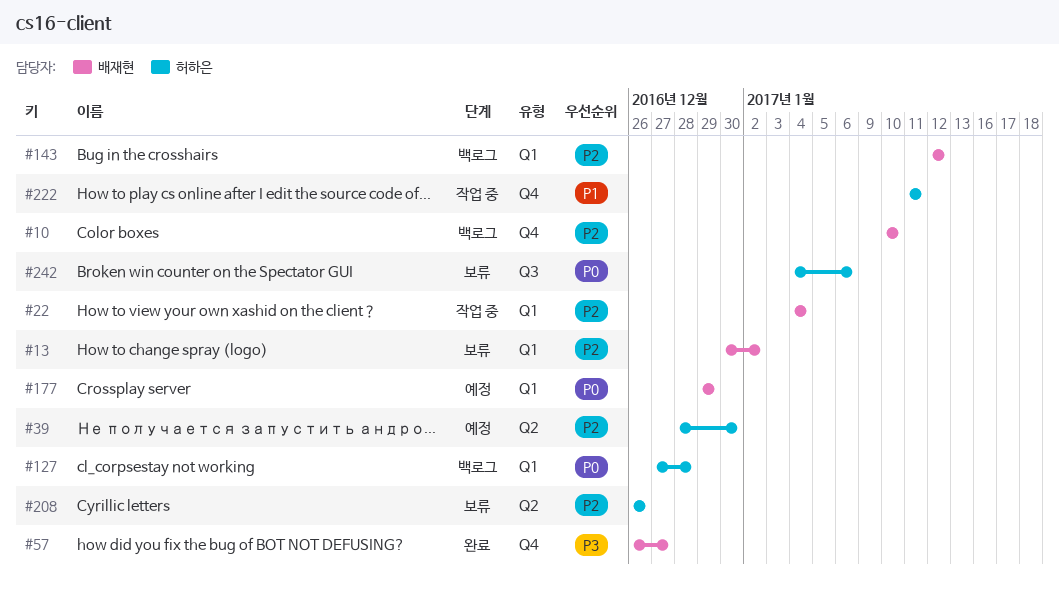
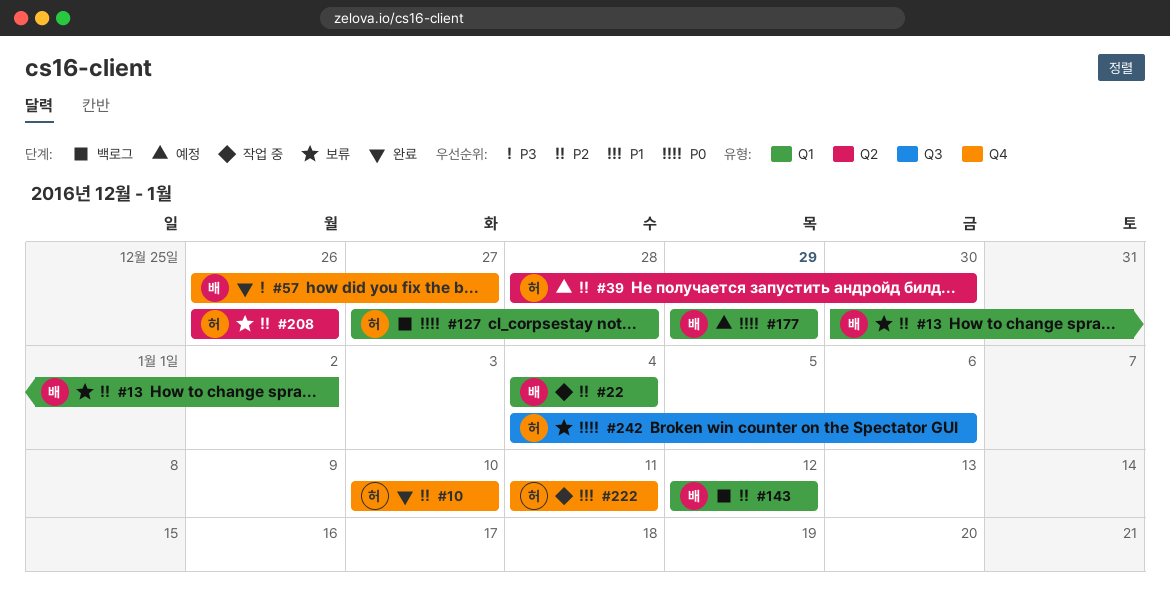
#10, status: 백로그 -> 완료
#10, owner: 배재현 -> 허하은

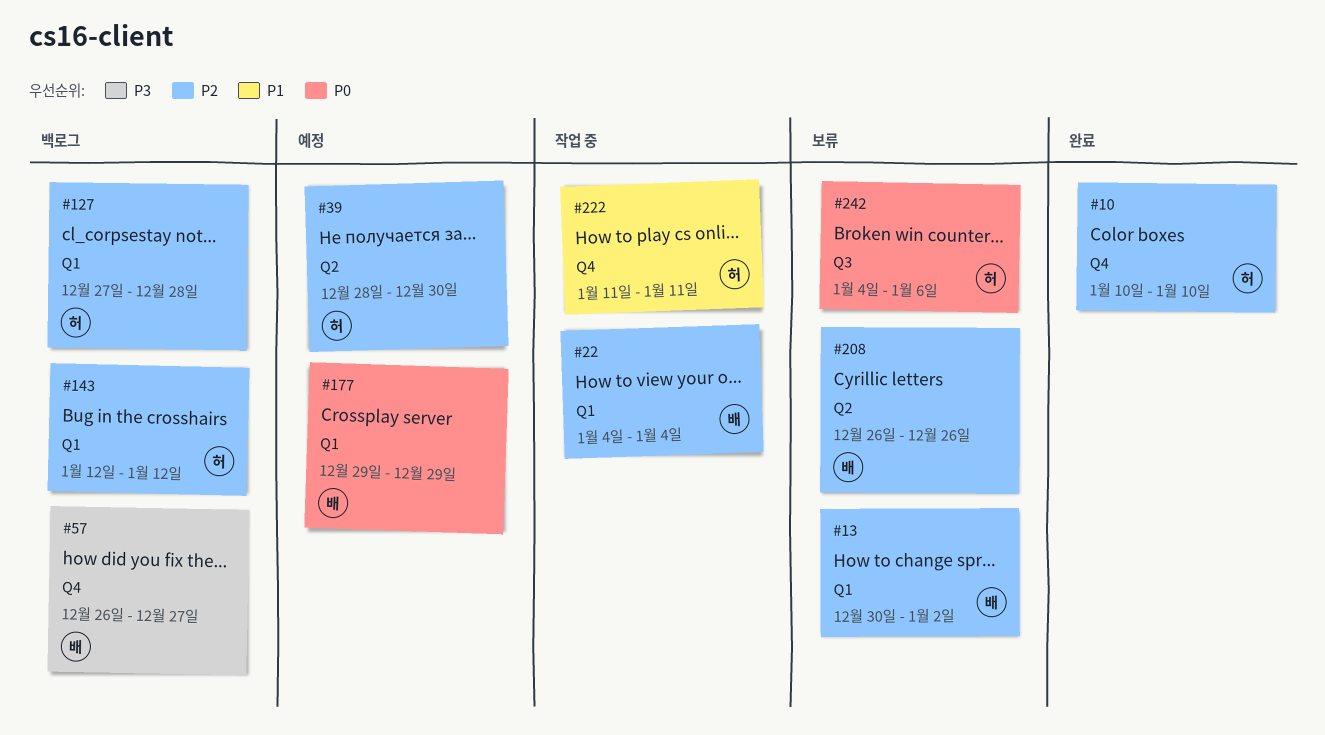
#57, status: 완료 -> 백로그
#127, priority: P0 -> P2
#143, owner: 배 -> 허
#208, owner: 허 -> 배

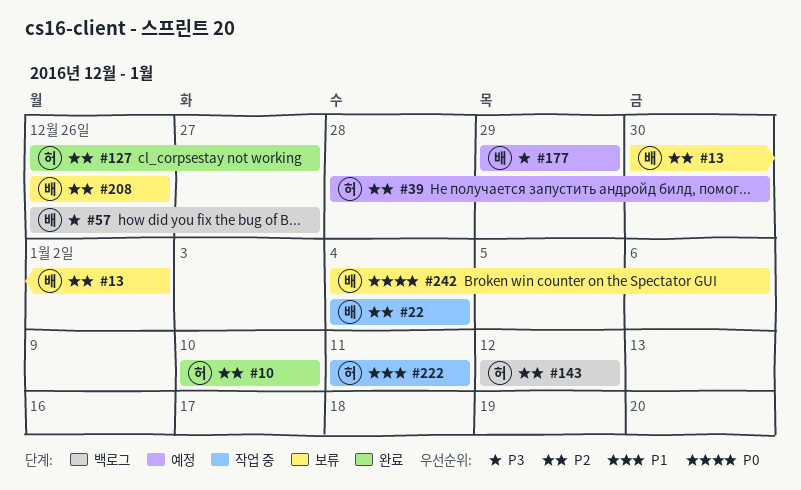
#127, status: 백로그 -> 완료
#127, start: Dec 27 -> Dec 26
#127, due: Dec 28 -> Dec 27
#177, priority: P0 -> P3
#242, owner: 허 -> 배

